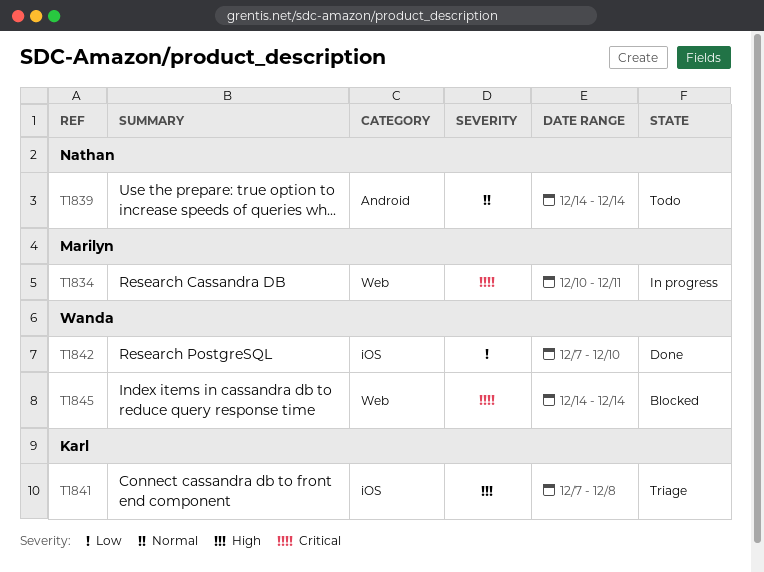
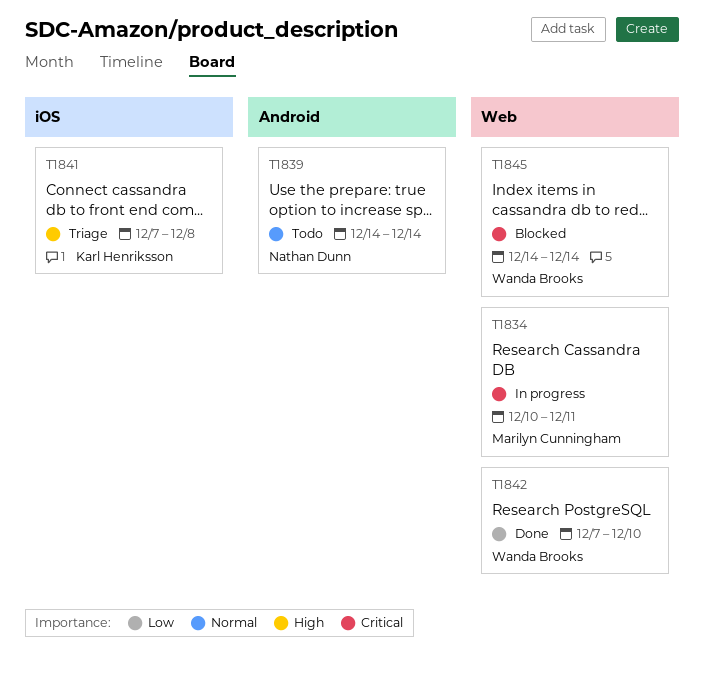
T1842, label: iOS -> Web

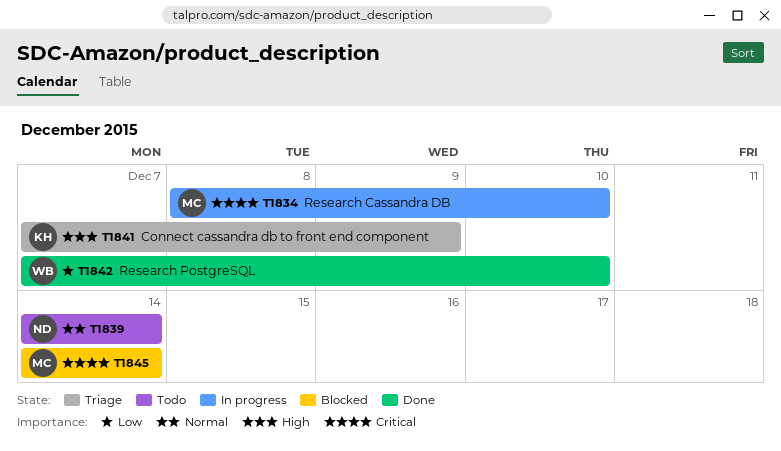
T1834, start: Dec 10 -> Dec 8
T1834, due: Dec 11 -> Dec 10
T1841, due: Dec 8 -> Dec 9
T1845, owner: Wanda Brooks -> Marilyn Cunningham

